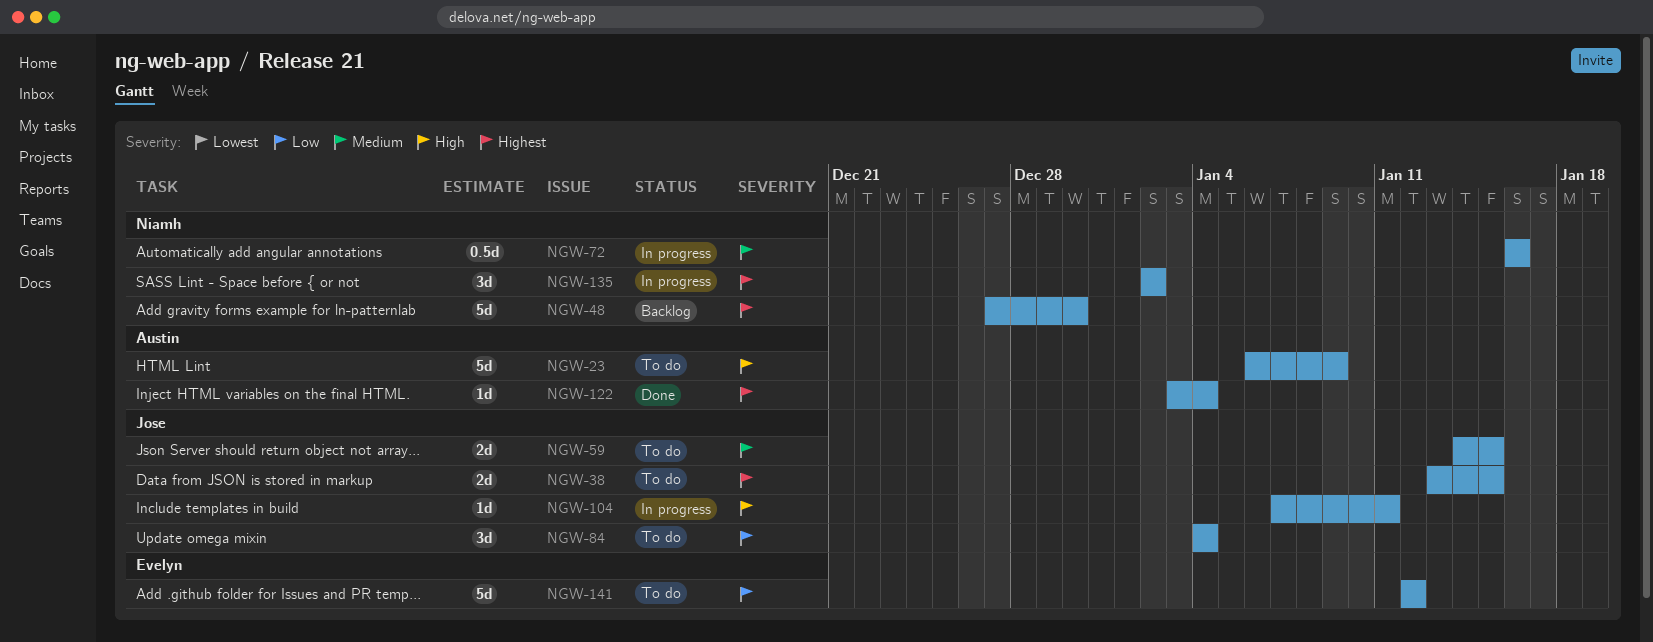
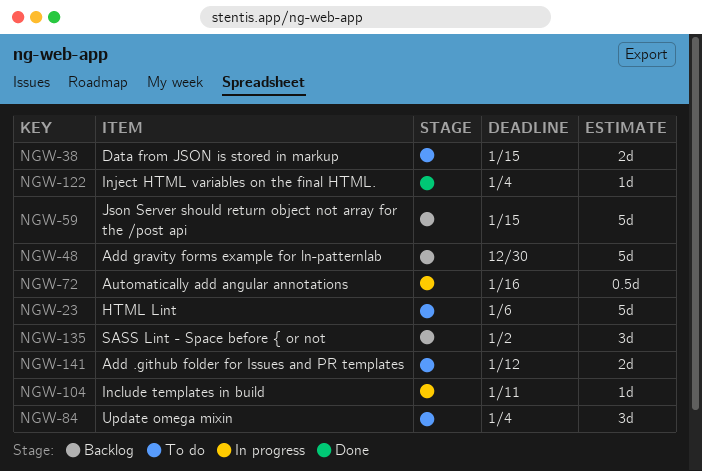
NGW-23, due: Jan 9 -> Jan 6
NGW-59, status: To do -> Backlog
NGW-59, estimate: 2d -> 5d
NGW-135, status: In progress -> Backlog
NGW-141, estimate: 5d -> 2d

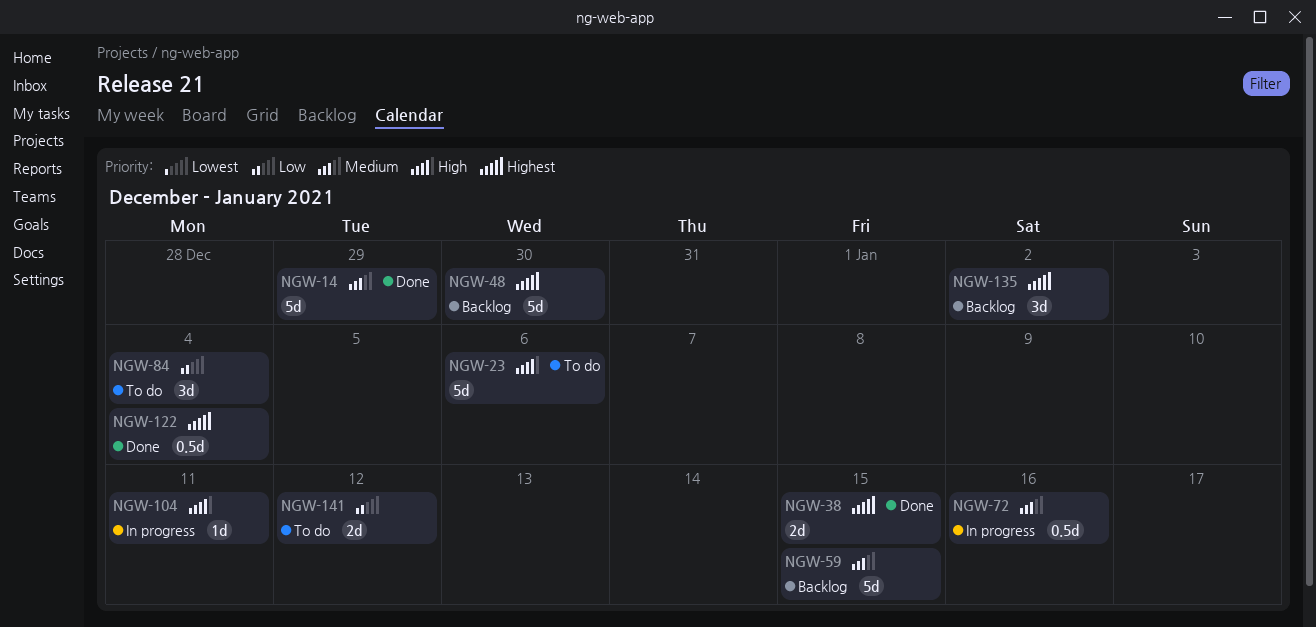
NGW-14: none -> present
NGW-38, status: To do -> Done
NGW-122, estimate: 1d -> 0.5d

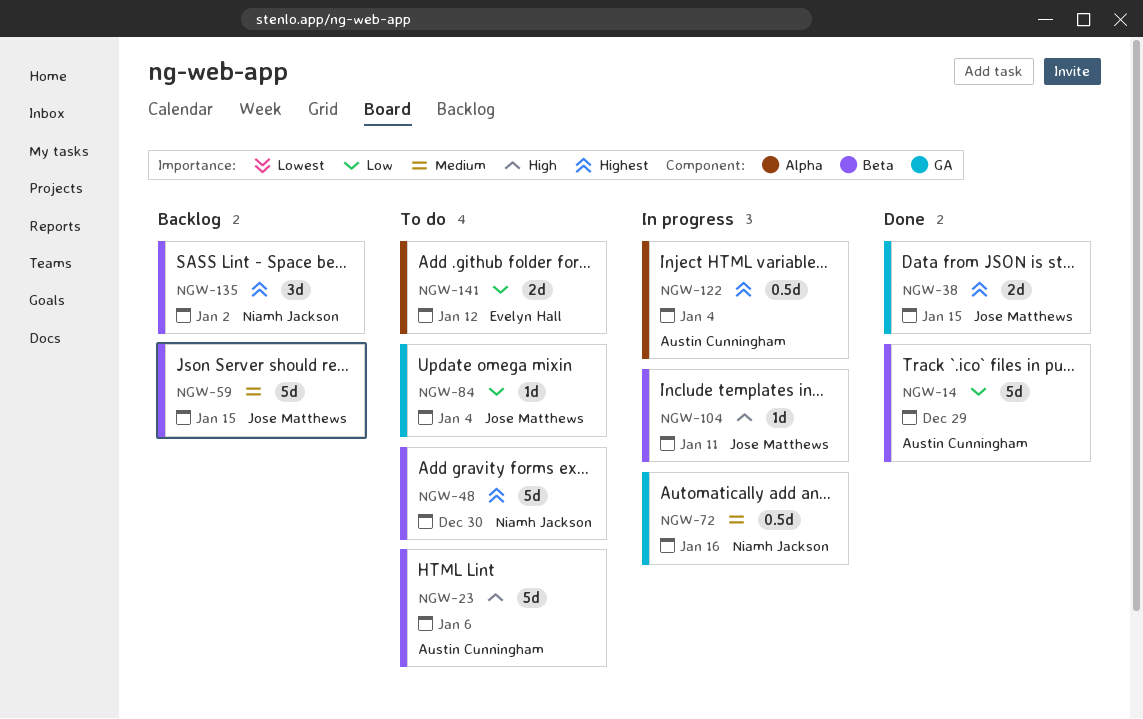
NGW-14, priority: Medium -> Low
NGW-48, status: Backlog -> To do
NGW-84, estimate: 3d -> 1d
NGW-122, status: Done -> In progress

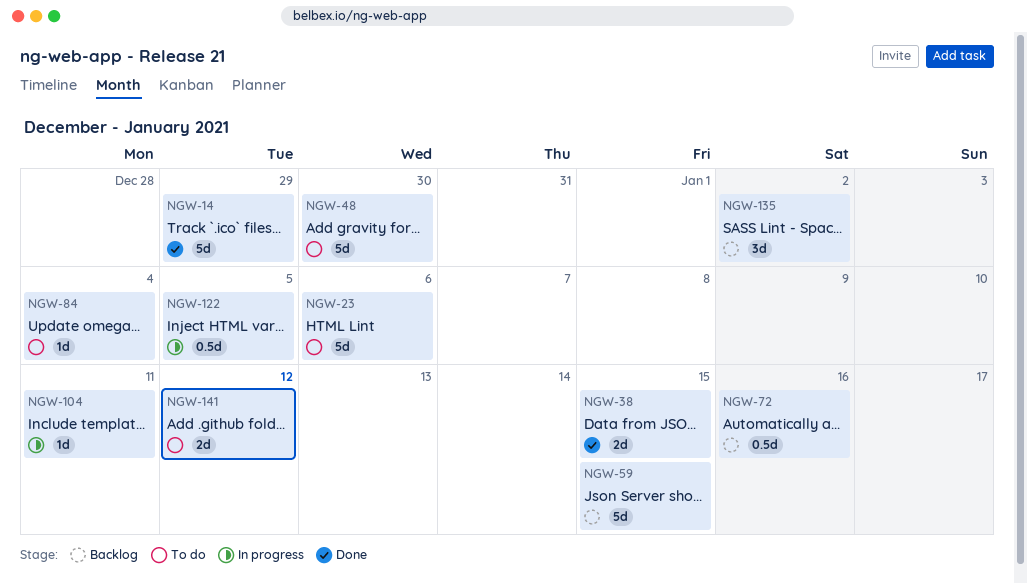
NGW-72, status: In progress -> Backlog
NGW-122, due: Jan 4 -> Jan 5

